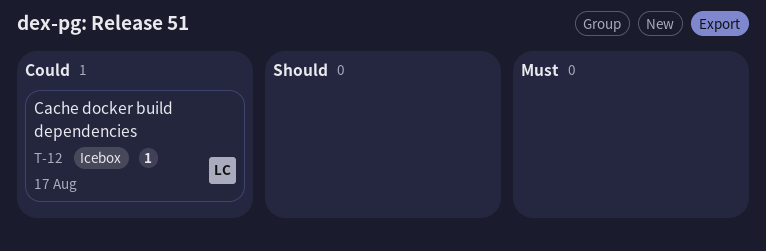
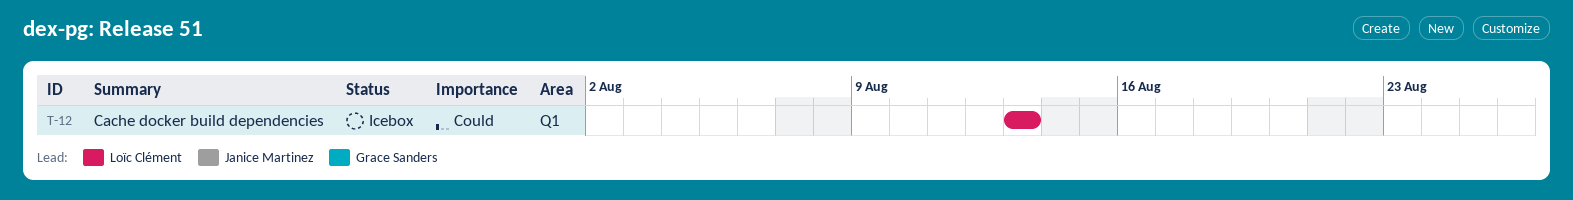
T-12, due: Aug 17 -> Aug 13

